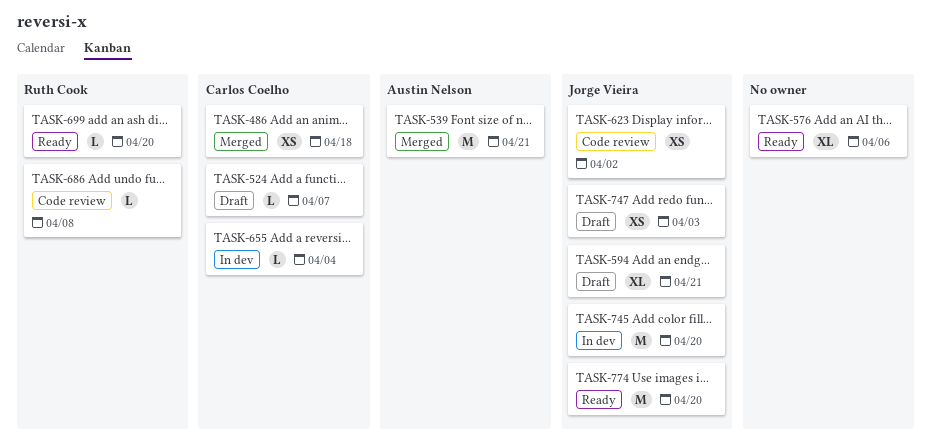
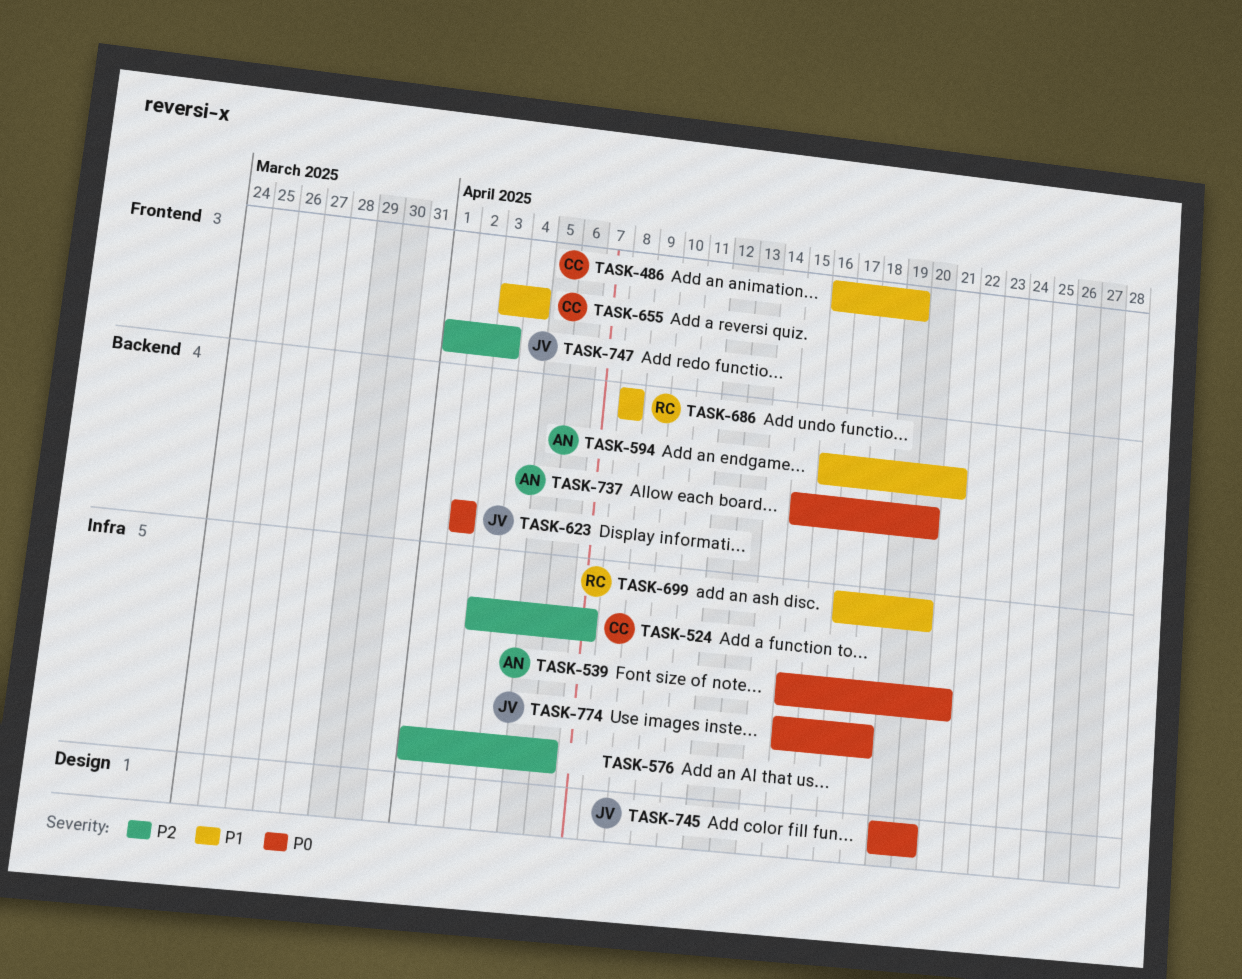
TASK-486, due: Apr 18 -> Apr 19
TASK-594, owner: Jorge Vieira -> Austin Nelson
TASK-737: none -> present
TASK-774, due: Apr 20 -> Apr 18

